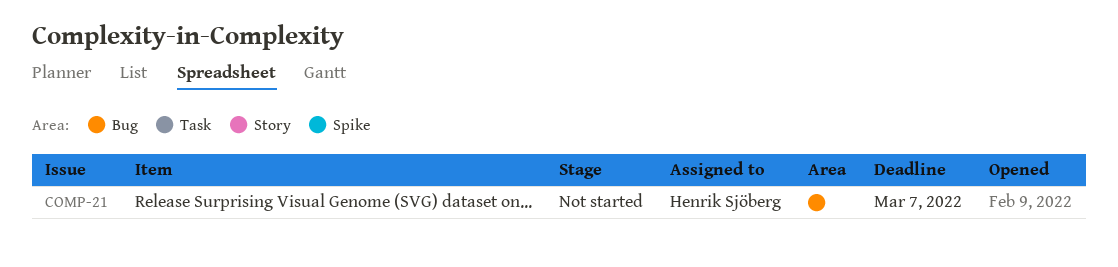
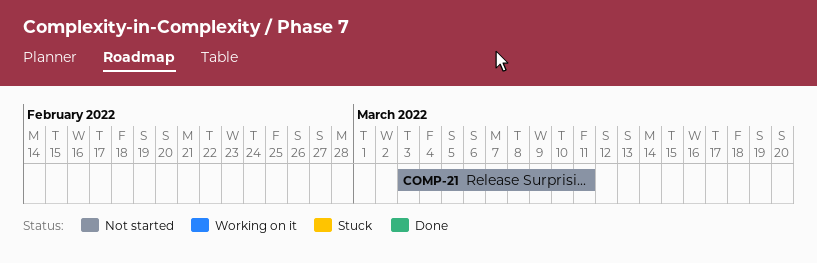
COMP-21, due: Mar 7 -> Mar 11

